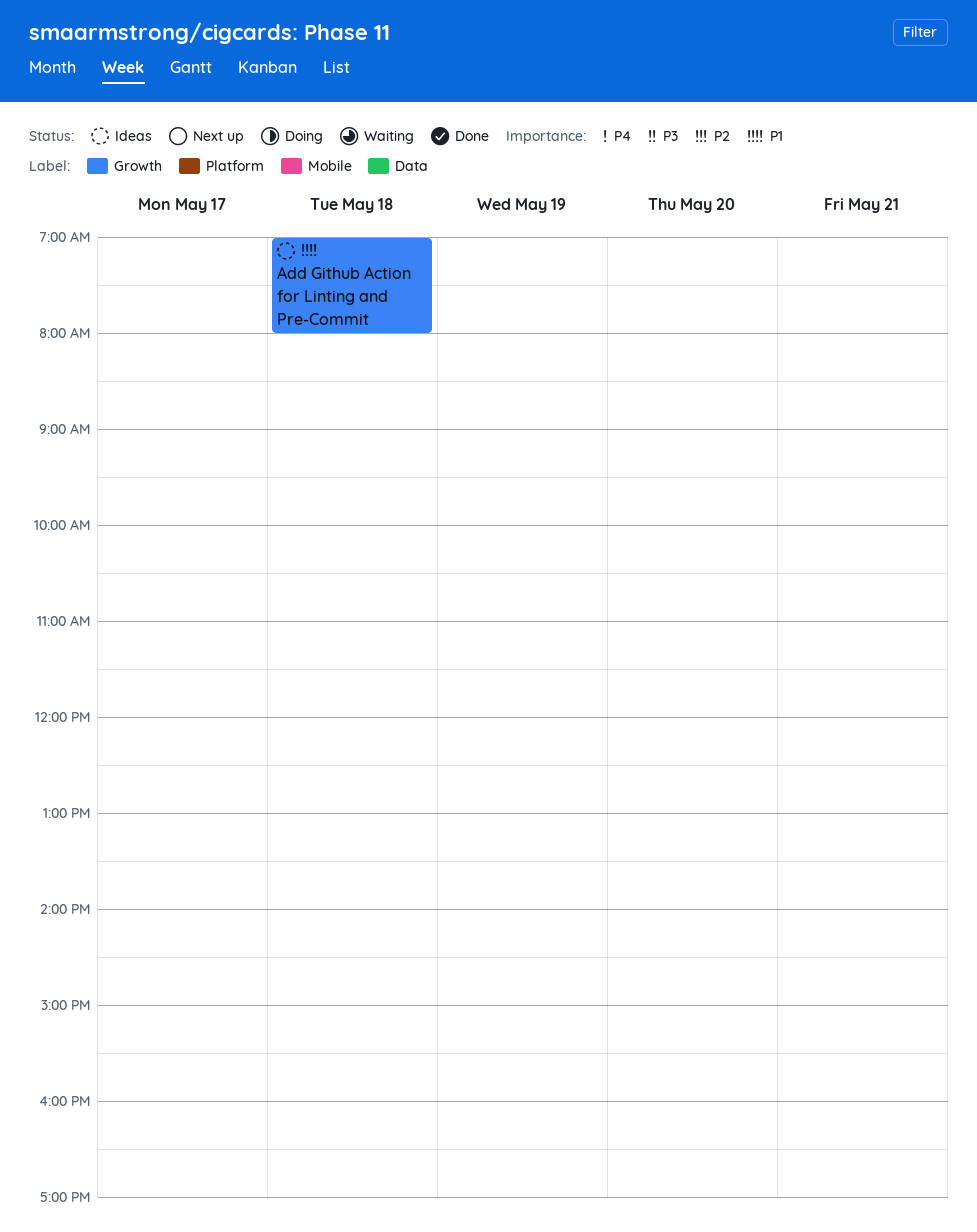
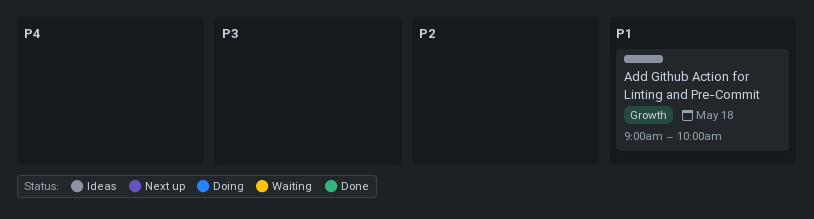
Add Github Action for Linting and Pre-Commit, begins: 07:00 -> 09:00
Add Github Action for Linting and Pre-Commit, ends: 08:00 -> 10:00

